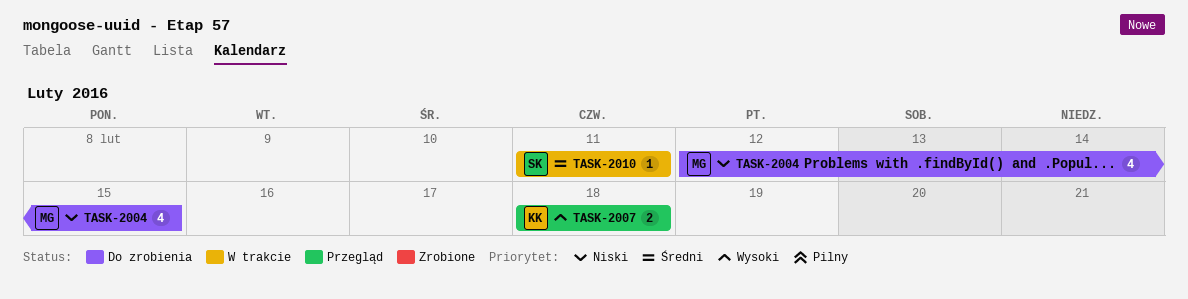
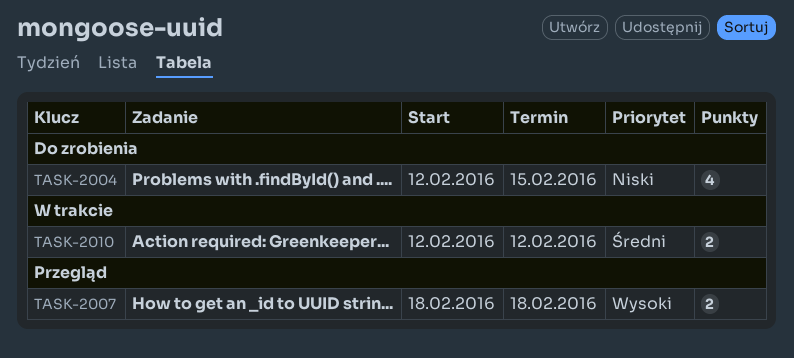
TASK-2010, estimate: 1 -> 2
TASK-2010, start: Feb 11 -> Feb 12
TASK-2010, due: Feb 11 -> Feb 12

